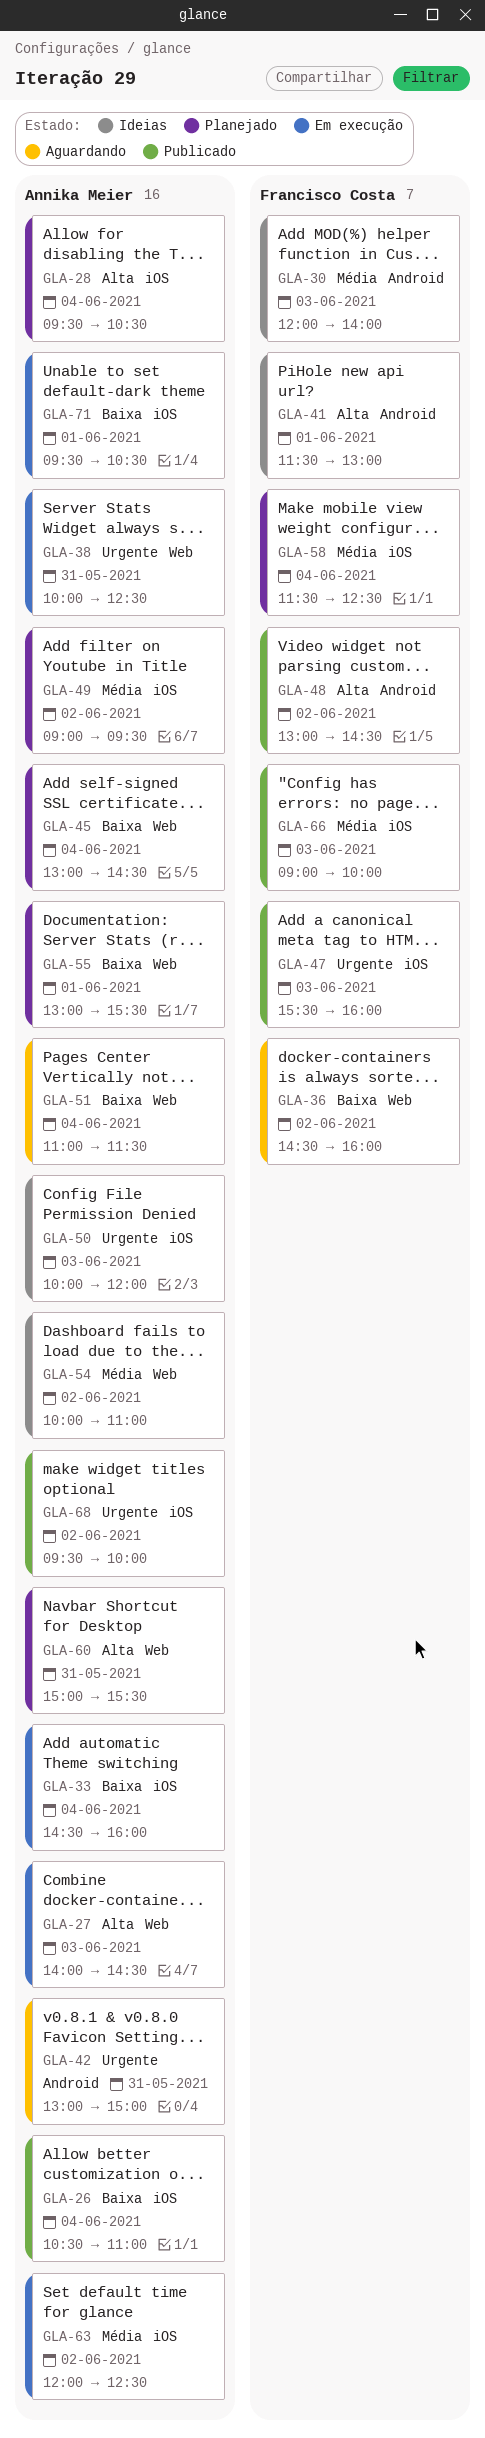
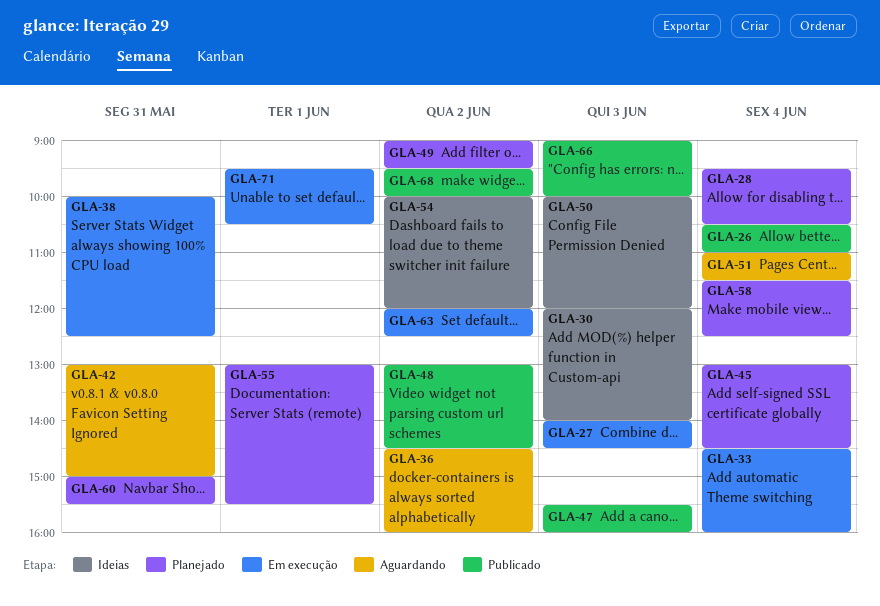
GLA-41: present -> none
GLA-54, ends: 11:00 -> 12:00

